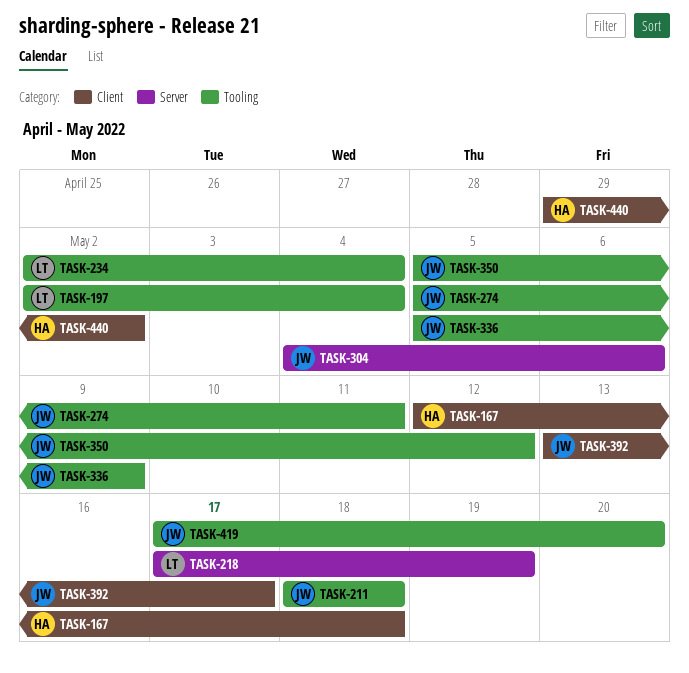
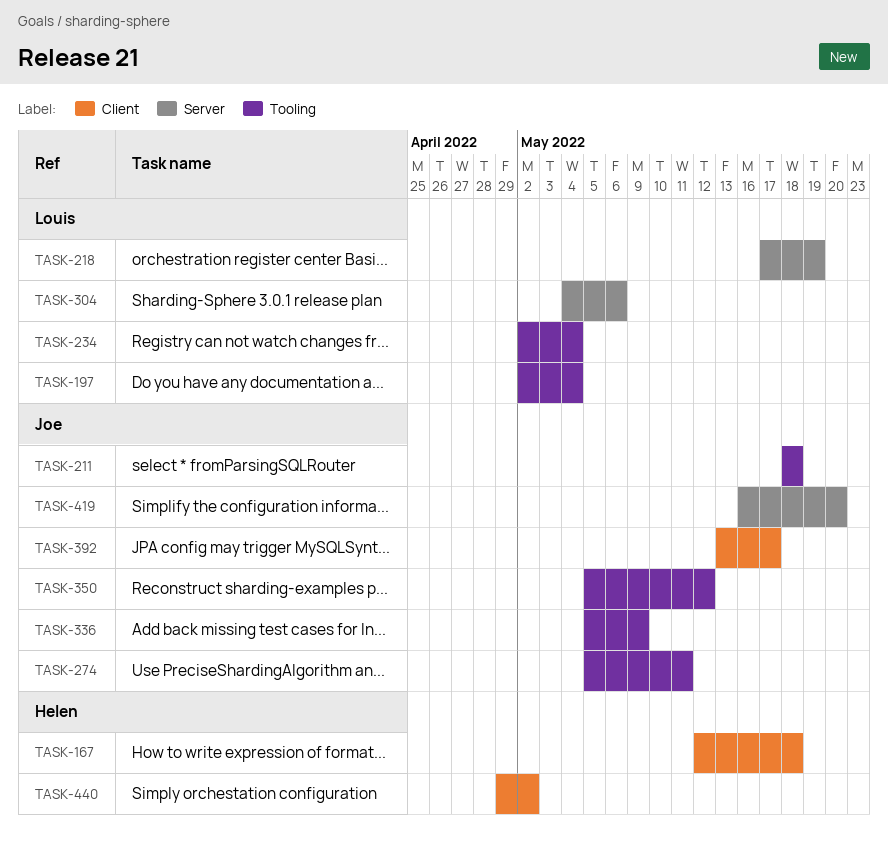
TASK-304, owner: Joe -> Louis
TASK-419, label: Tooling -> Server
TASK-419, start: May 17 -> May 16

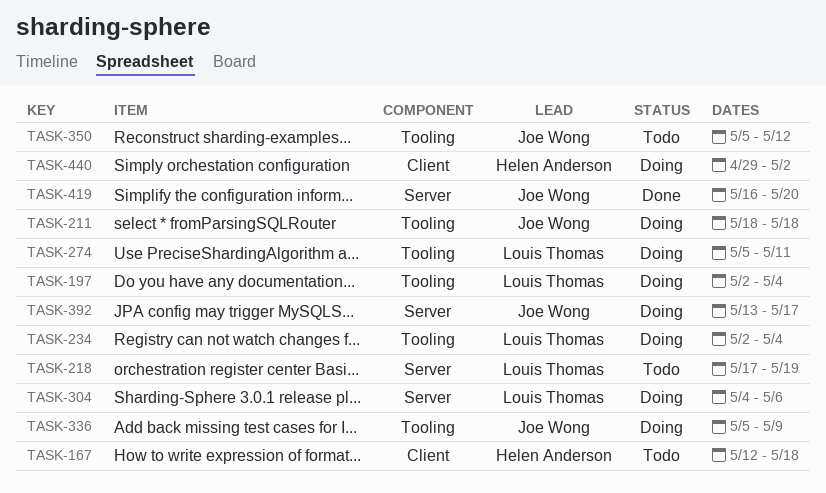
TASK-274, owner: Joe Wong -> Louis Thomas
TASK-392, label: Client -> Server

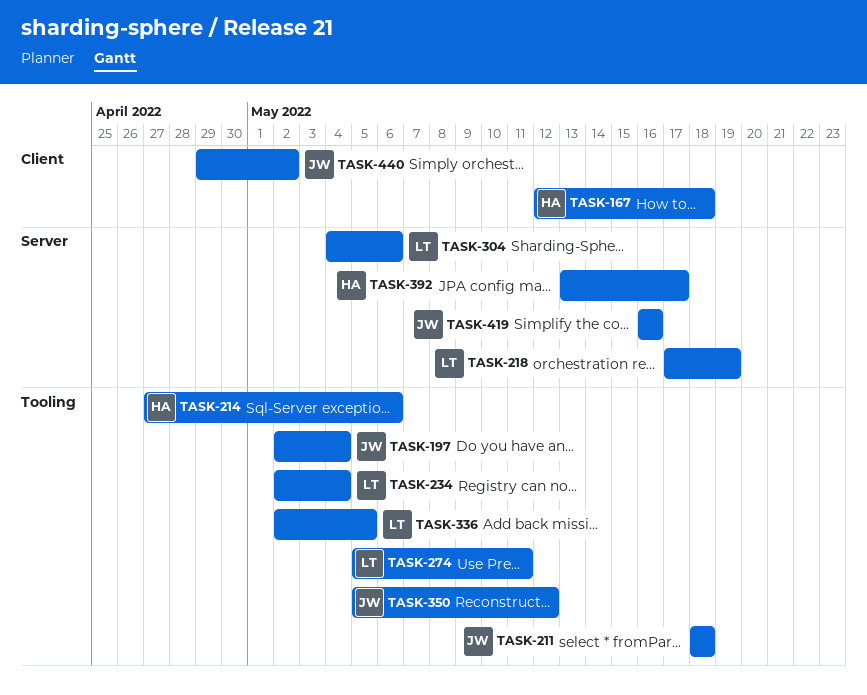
TASK-197, owner: Louis Thomas -> Joe Wong
TASK-214: none -> present
TASK-336, owner: Joe Wong -> Louis Thomas
TASK-336, start: May 5 -> May 2
TASK-336, due: May 9 -> May 5
TASK-392, owner: Joe Wong -> Helen Anderson
TASK-419, due: May 20 -> May 16
TASK-440, owner: Helen Anderson -> Joe Wong

